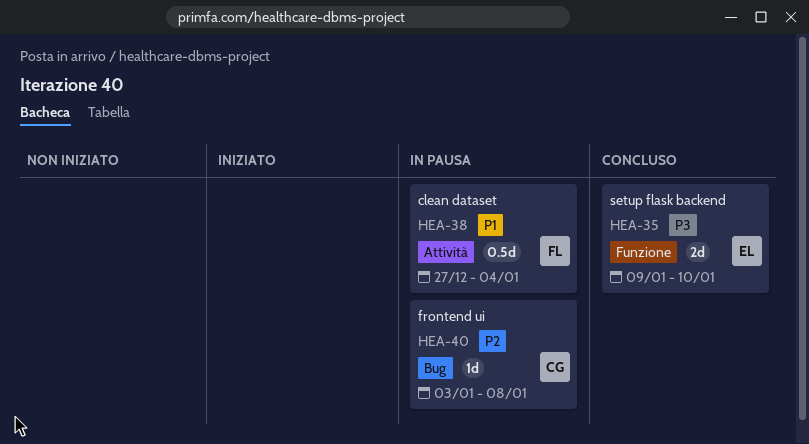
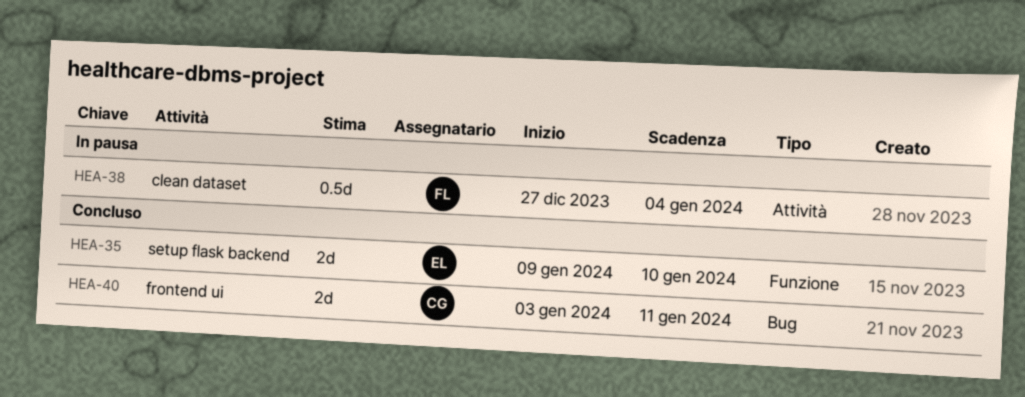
HEA-40, status: In pausa -> Concluso
HEA-40, estimate: 1d -> 2d
HEA-40, due: Jan 8 -> Jan 11

